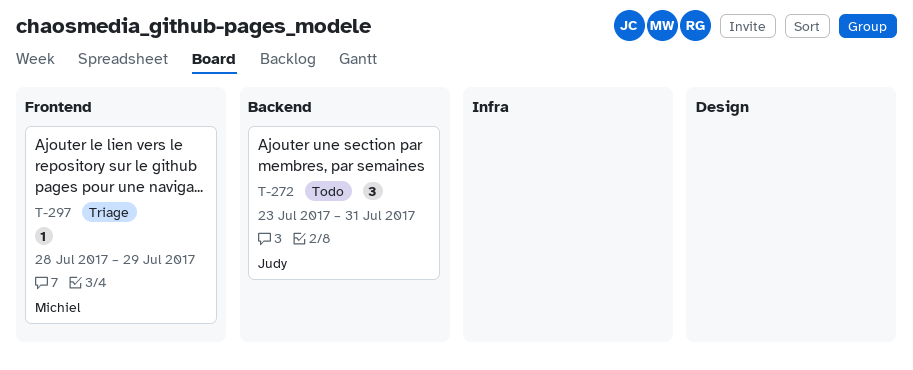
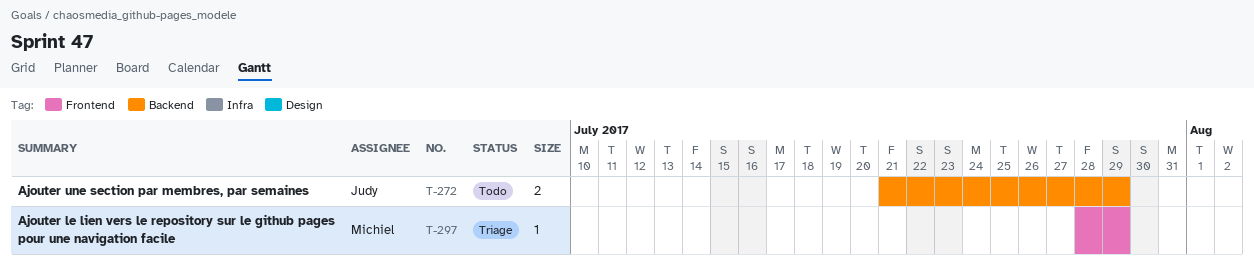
T-272, estimate: 3 -> 2
T-272, start: Jul 23 -> Jul 21
T-272, due: Jul 31 -> Jul 29

